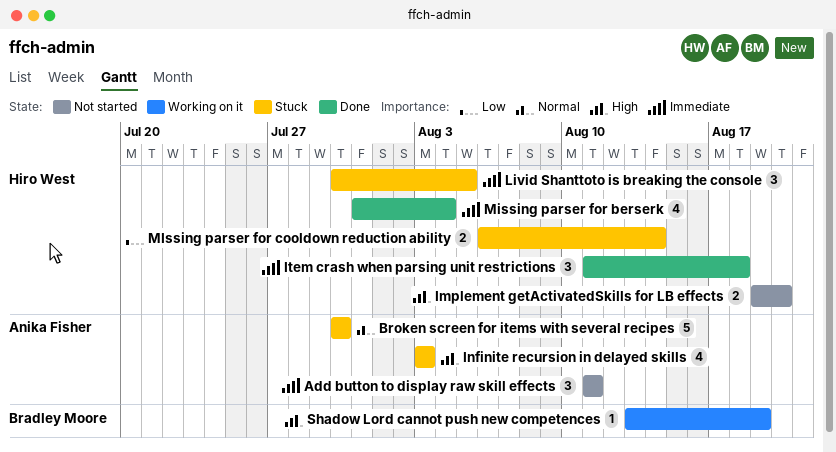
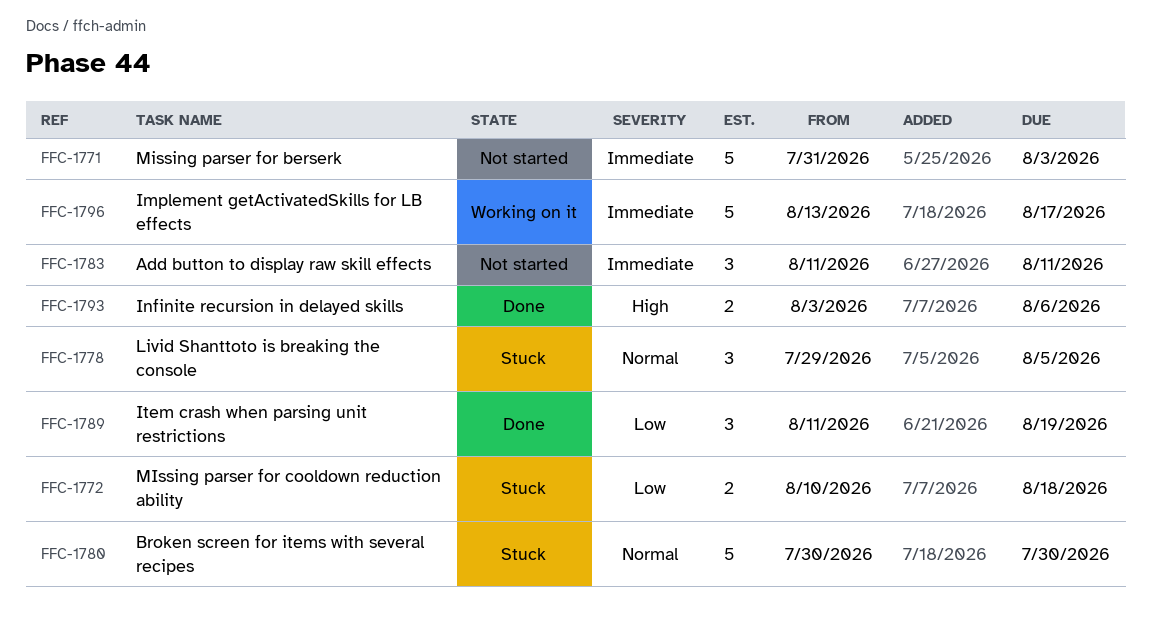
Implement getActivatedSkills for LB effects, status: Not started -> Working on it
Implement getActivatedSkills for LB effects, priority: High -> Immediate
Implement getActivatedSkills for LB effects, estimate: 2 -> 5
Implement getActivatedSkills for LB effects, start: Aug 19 -> Aug 13
Implement getActivatedSkills for LB effects, due: Aug 20 -> Aug 17
Infinite recursion in delayed skills, status: Stuck -> Done
Infinite recursion in delayed skills, estimate: 4 -> 2
Infinite recursion in delayed skills, due: Aug 3 -> Aug 6
Item crash when parsing unit restrictions, priority: Immediate -> Low
Item crash when parsing unit restrictions, due: Aug 18 -> Aug 19
Livid Shanttoto is breaking the console, priority: Immediate -> Normal
Livid Shanttoto is breaking the console, start: Jul 30 -> Jul 29
Missing parser for berserk, status: Done -> Not started
Missing parser for berserk, estimate: 4 -> 5
Missing parser for berserk, due: Aug 4 -> Aug 3
MIssing parser for cooldown reduction ability, start: Aug 6 -> Aug 10
MIssing parser for cooldown reduction ability, due: Aug 14 -> Aug 18
Shadow Lord cannot push new competences: present -> none

